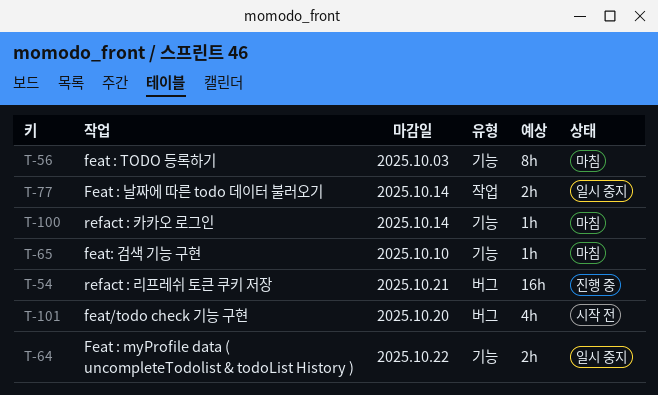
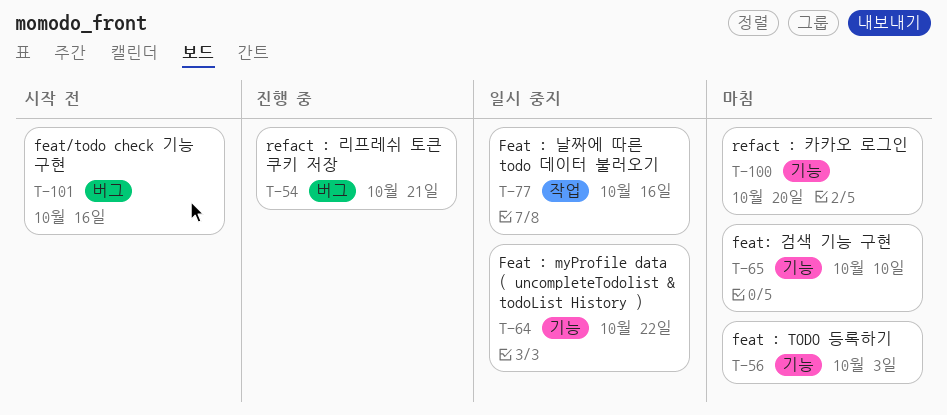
T-77, due: Oct 14 -> Oct 16
T-100, due: Oct 14 -> Oct 20
T-101, due: Oct 20 -> Oct 16

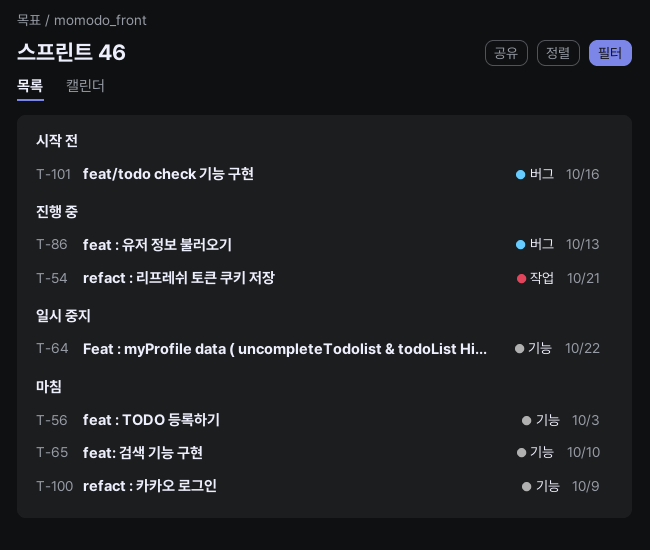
T-54, label: 버그 -> 작업
T-77: present -> none
T-86: none -> present
T-100, due: Oct 20 -> Oct 9

